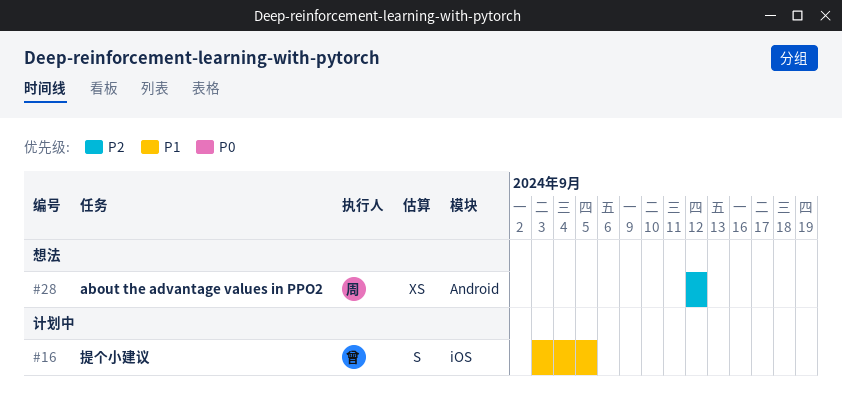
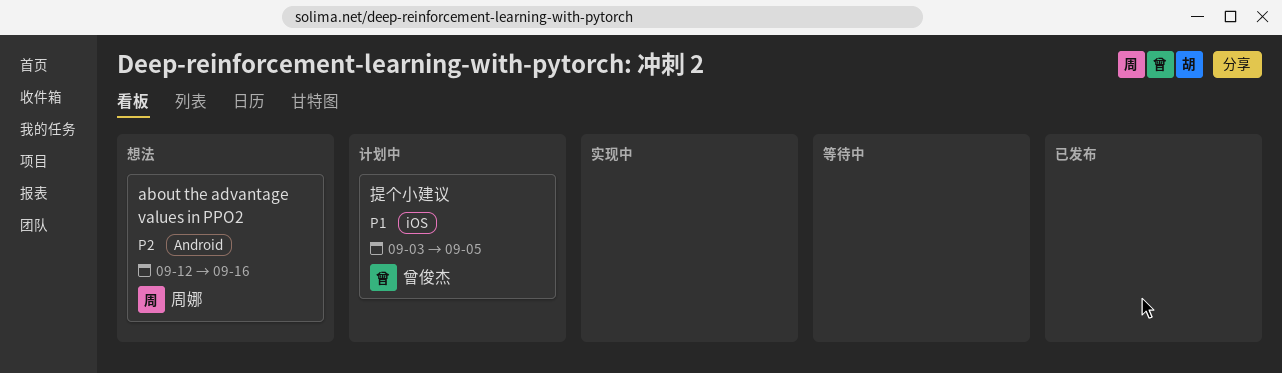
about the advantage values in PPO2, due: Sep 12 -> Sep 16

